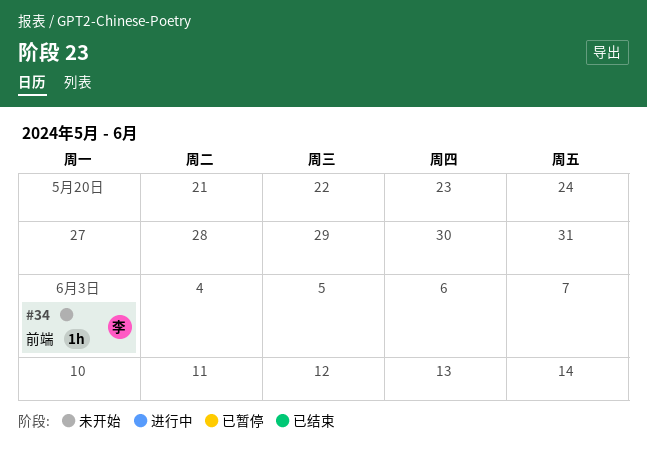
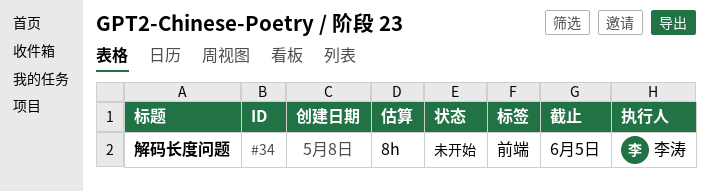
#34, estimate: 1h -> 8h
#34, due: Jun 3 -> Jun 5

